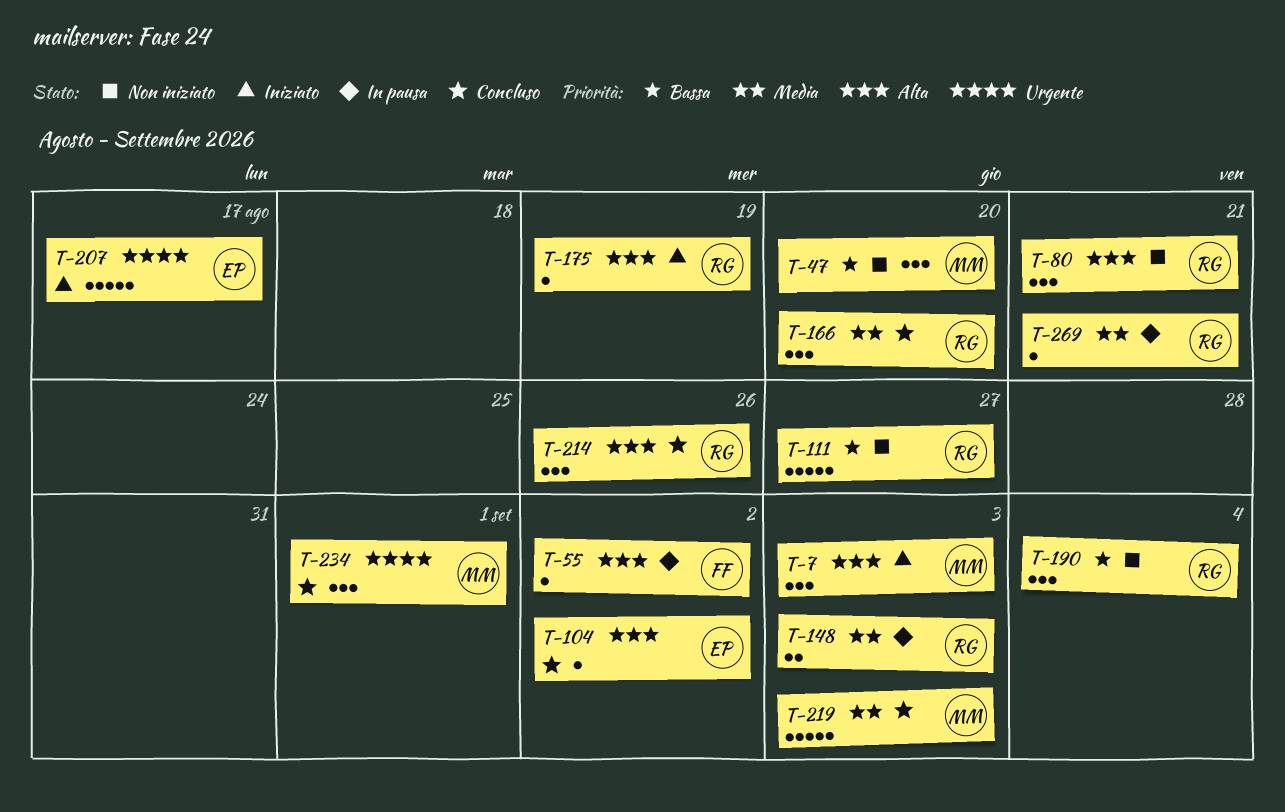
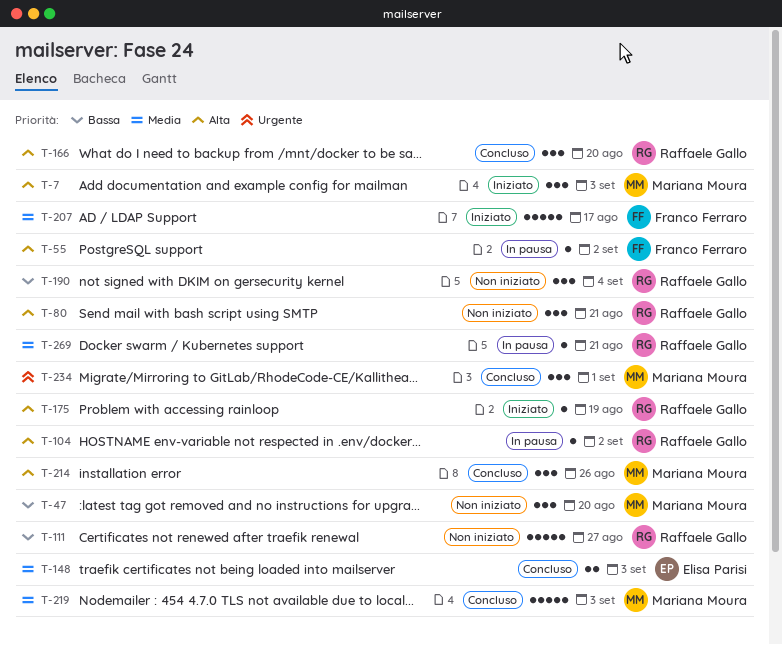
T-104, status: Concluso -> In pausa
T-104, owner: Elisa Parisi -> Raffaele Gallo
T-148, status: In pausa -> Concluso
T-148, owner: Raffaele Gallo -> Elisa Parisi
T-166, priority: Media -> Alta
T-207, owner: Elisa Parisi -> Franco Ferraro
T-207, priority: Urgente -> Media
T-214, owner: Raffaele Gallo -> Mariana Moura

